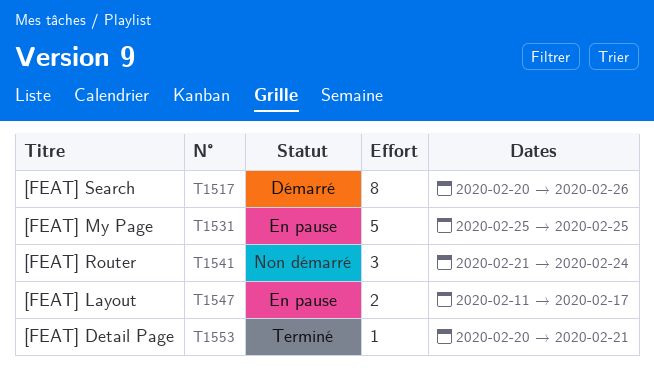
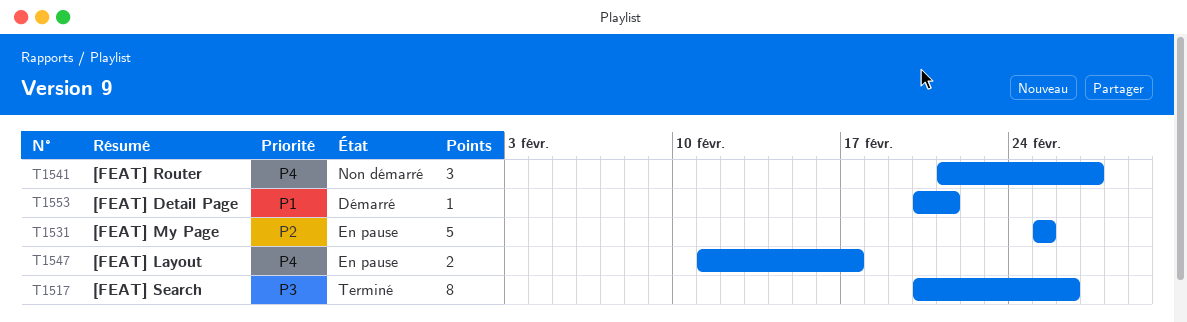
T1517, status: Démarré -> Terminé
T1541, due: Feb 24 -> Feb 27
T1553, status: Terminé -> Démarré

